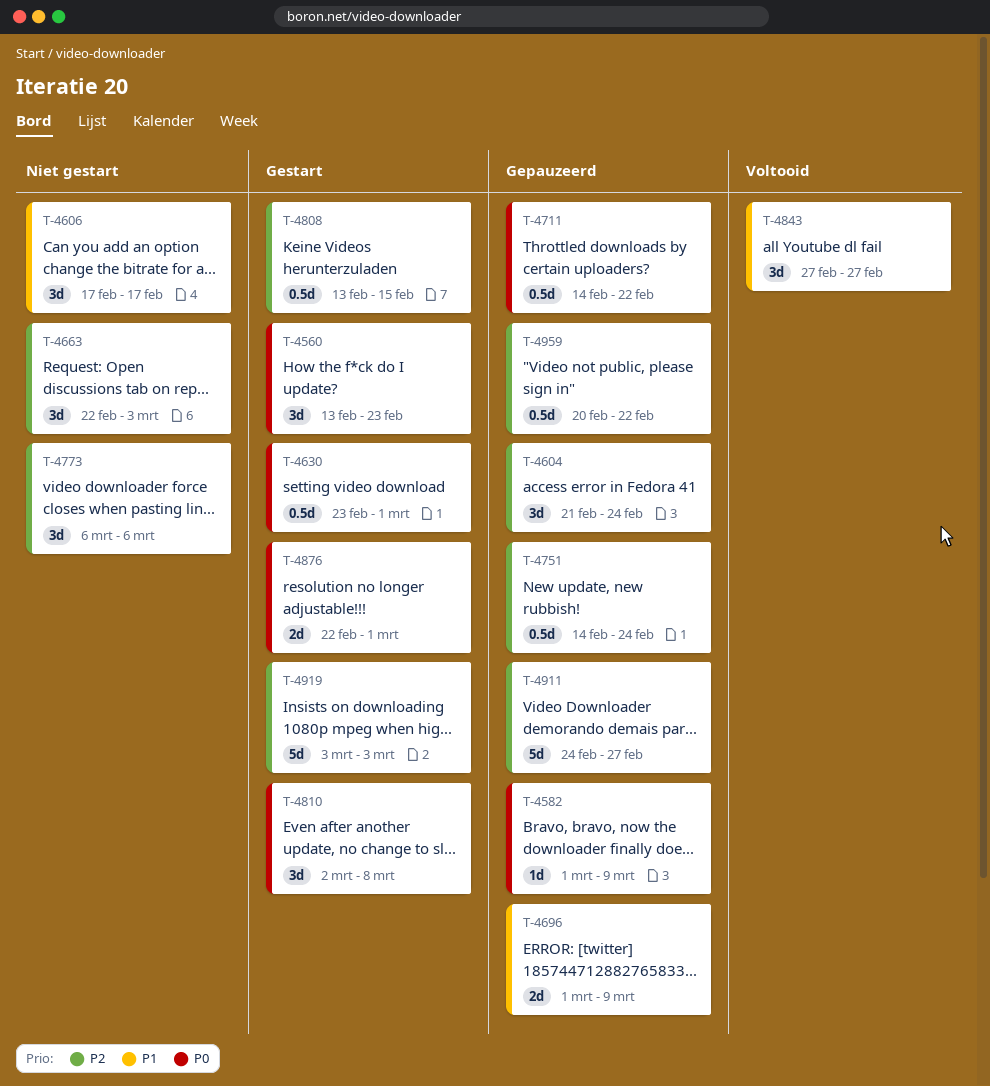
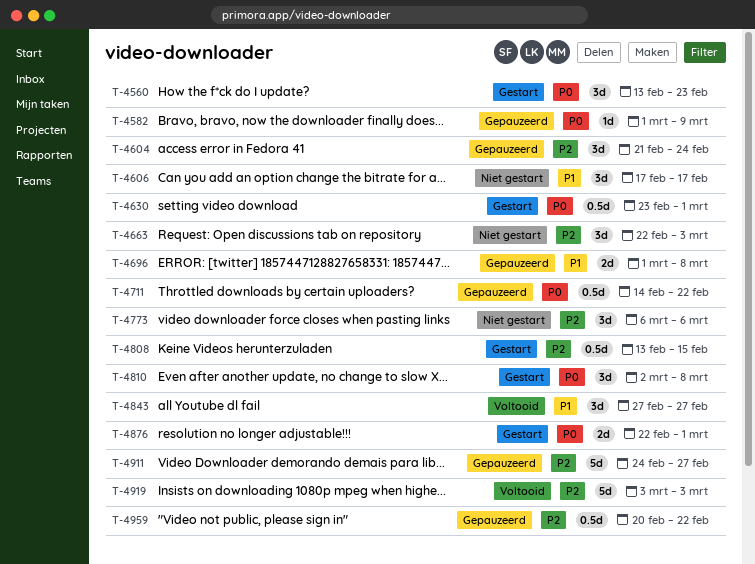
T-4696, due: Mar 9 -> Mar 8
T-4751: present -> none
T-4919, status: Gestart -> Voltooid

